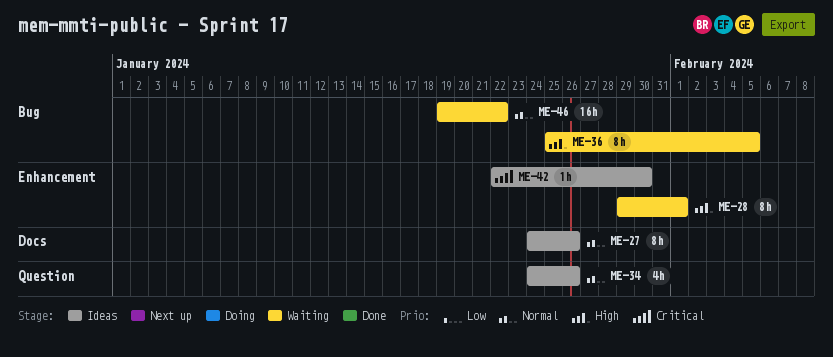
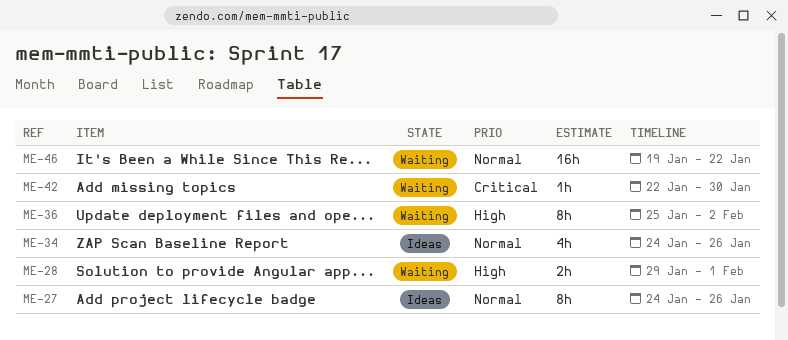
ME-28, estimate: 8h -> 2h
ME-36, due: Feb 5 -> Feb 2
ME-42, status: Ideas -> Waiting

